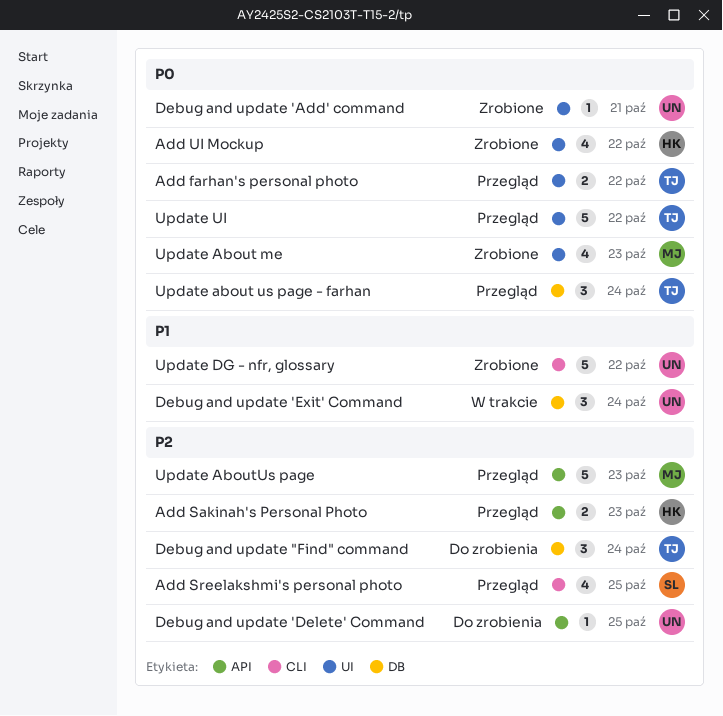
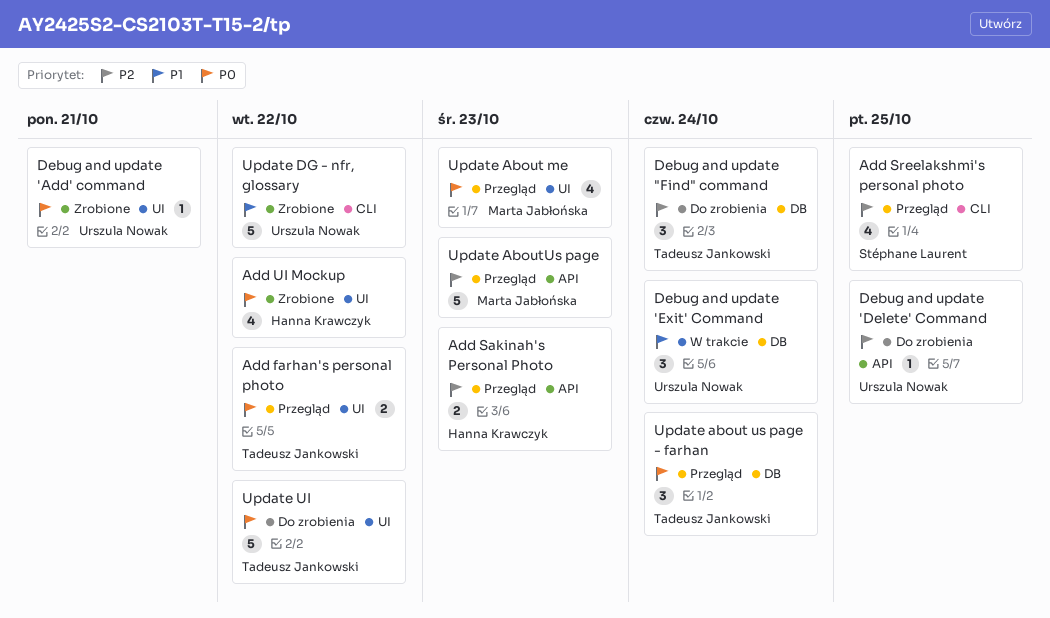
Update About me, status: Zrobione -> Przegląd
Update UI, status: Przegląd -> Do zrobienia

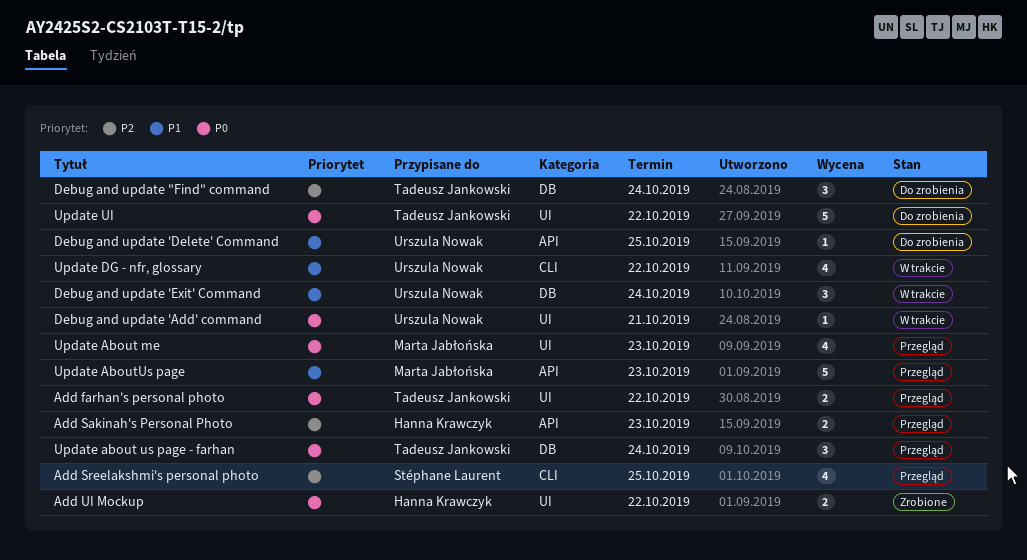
Add UI Mockup, estimate: 4 -> 2
Debug and update 'Add' command, status: Zrobione -> W trakcie
Debug and update 'Delete' Command, priority: P2 -> P1
Update AboutUs page, priority: P2 -> P1
Update DG - nfr, glossary, status: Zrobione -> W trakcie
Update DG - nfr, glossary, estimate: 5 -> 4

